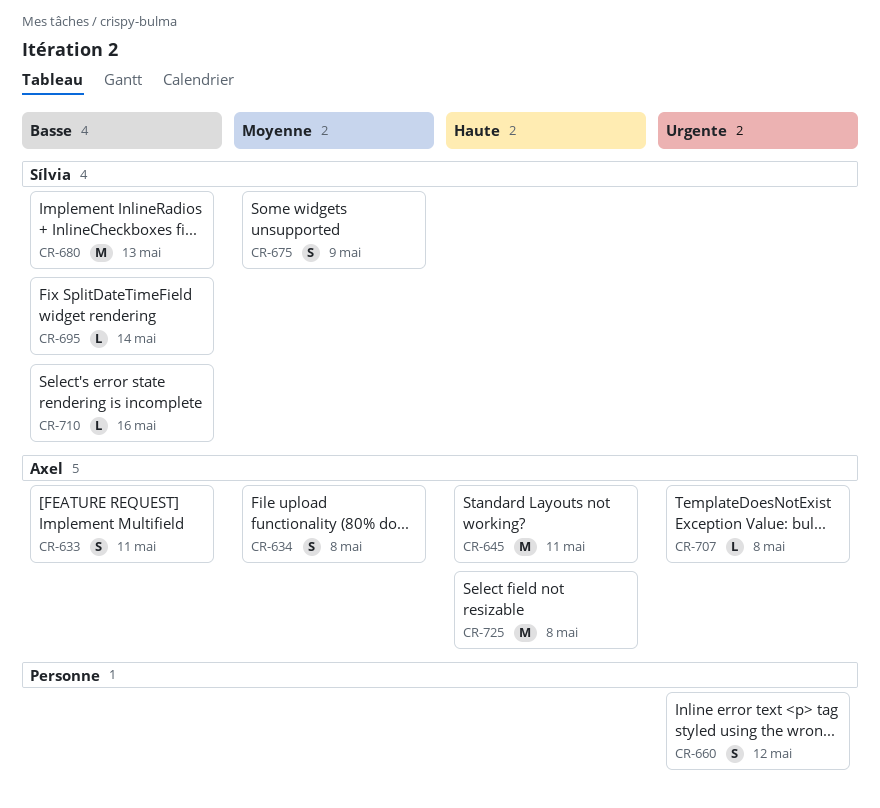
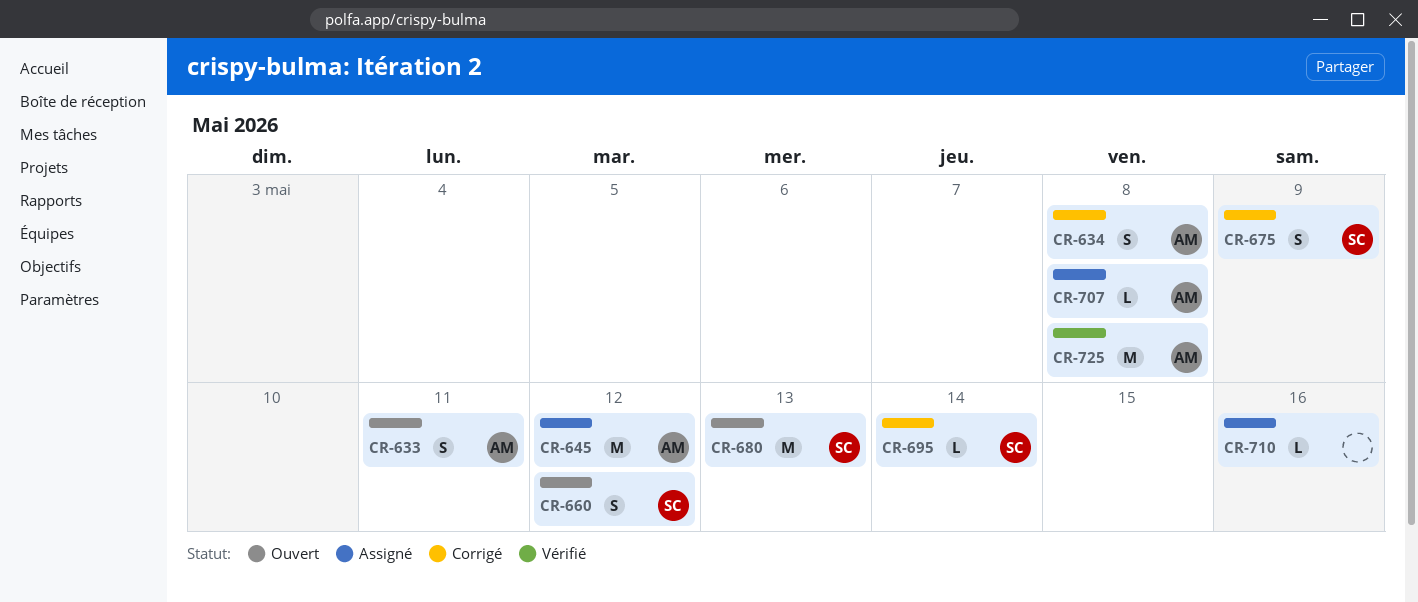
CR-645, due: May 11 -> May 12
CR-660, owner: none -> Sílvia
CR-710, owner: Sílvia -> none

